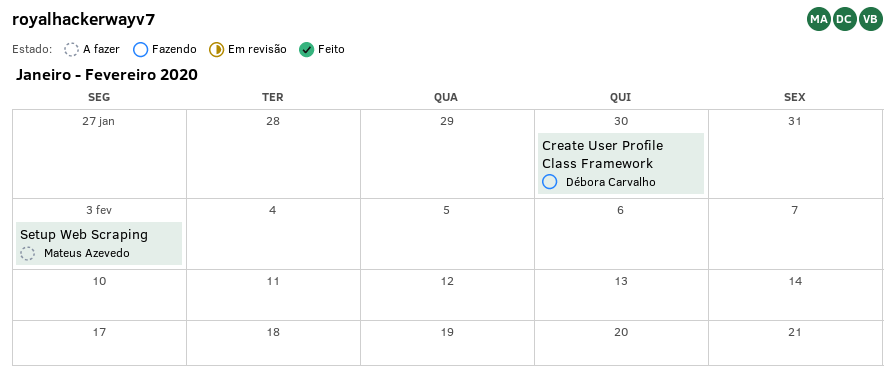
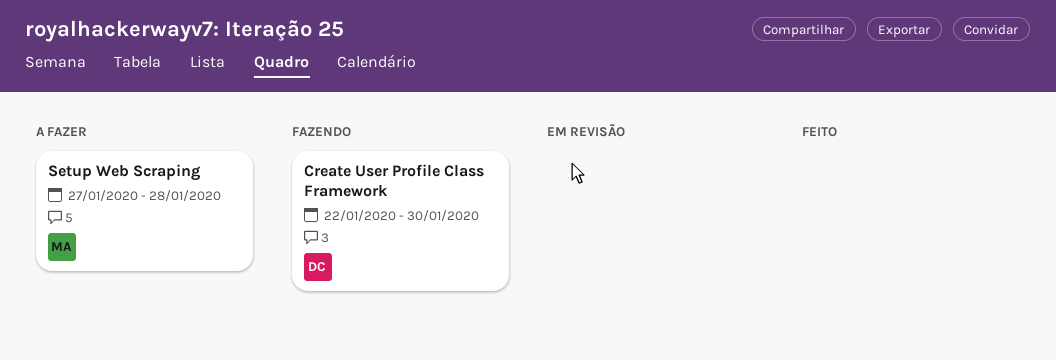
Setup Web Scraping, due: Feb 3 -> Jan 28

